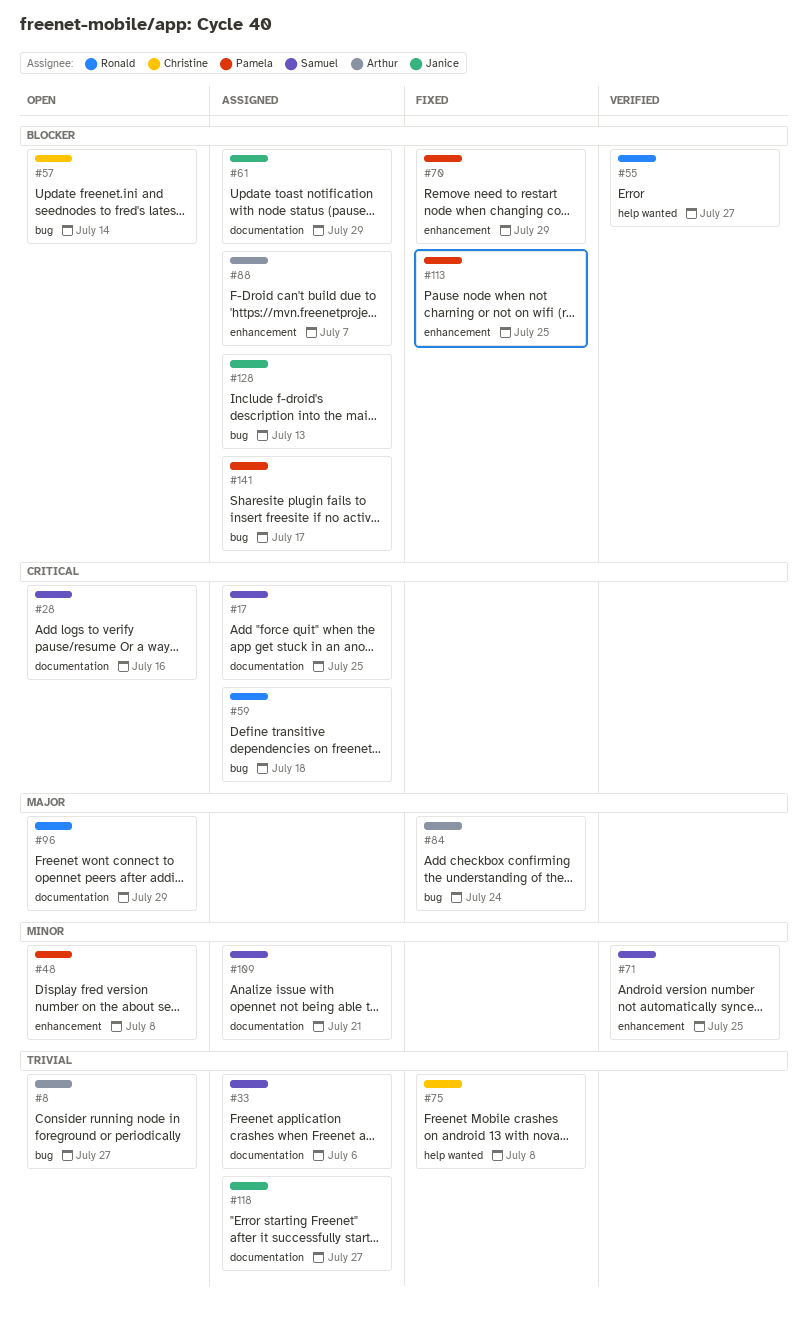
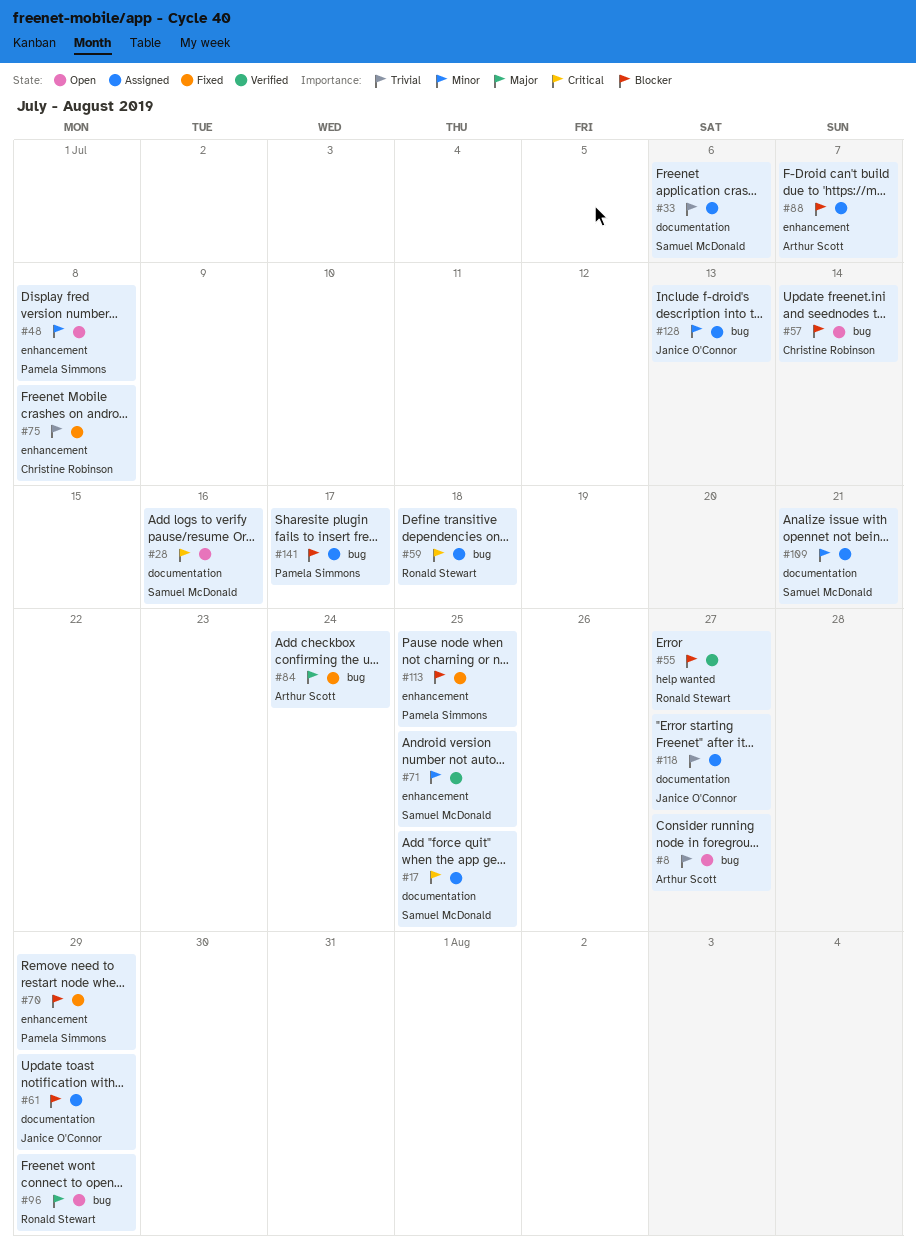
#75, label: help wanted -> enhancement
#96, label: documentation -> bug
#128, priority: Blocker -> Minor

